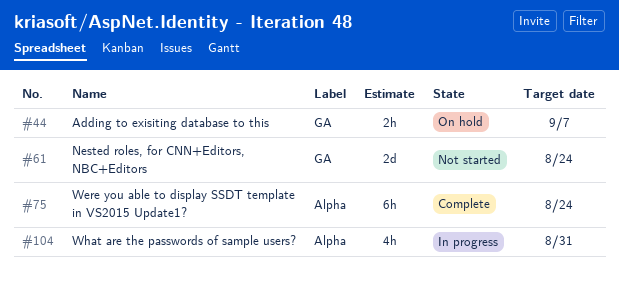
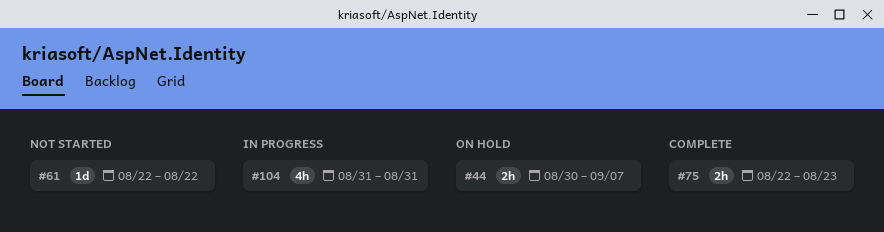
#61, estimate: 2d -> 1d
#61, due: Aug 24 -> Aug 22
#75, estimate: 6h -> 2h
#75, due: Aug 24 -> Aug 23

